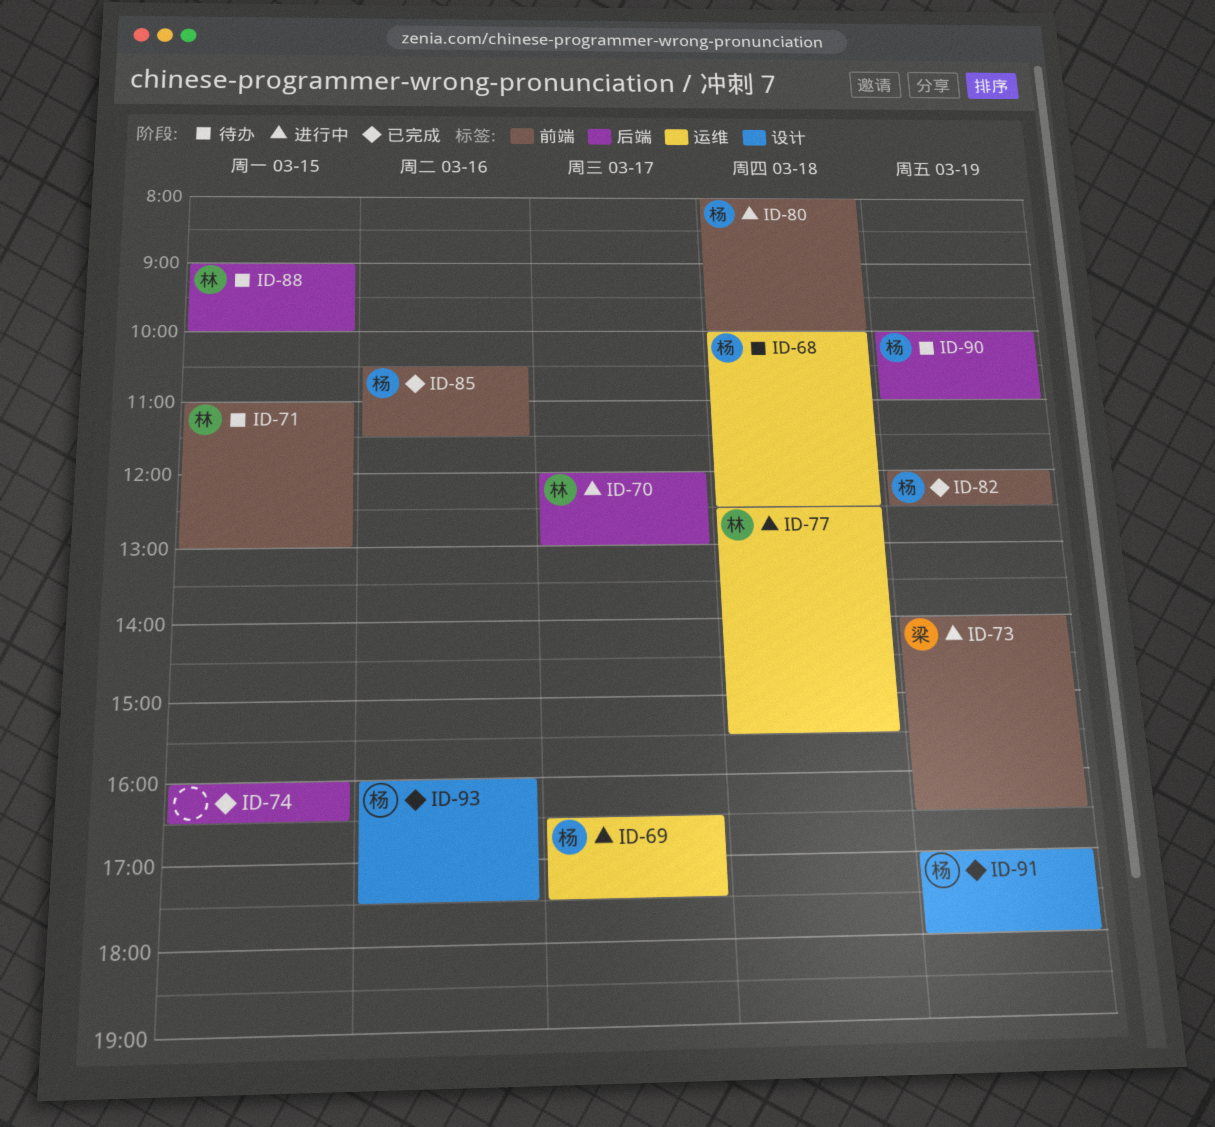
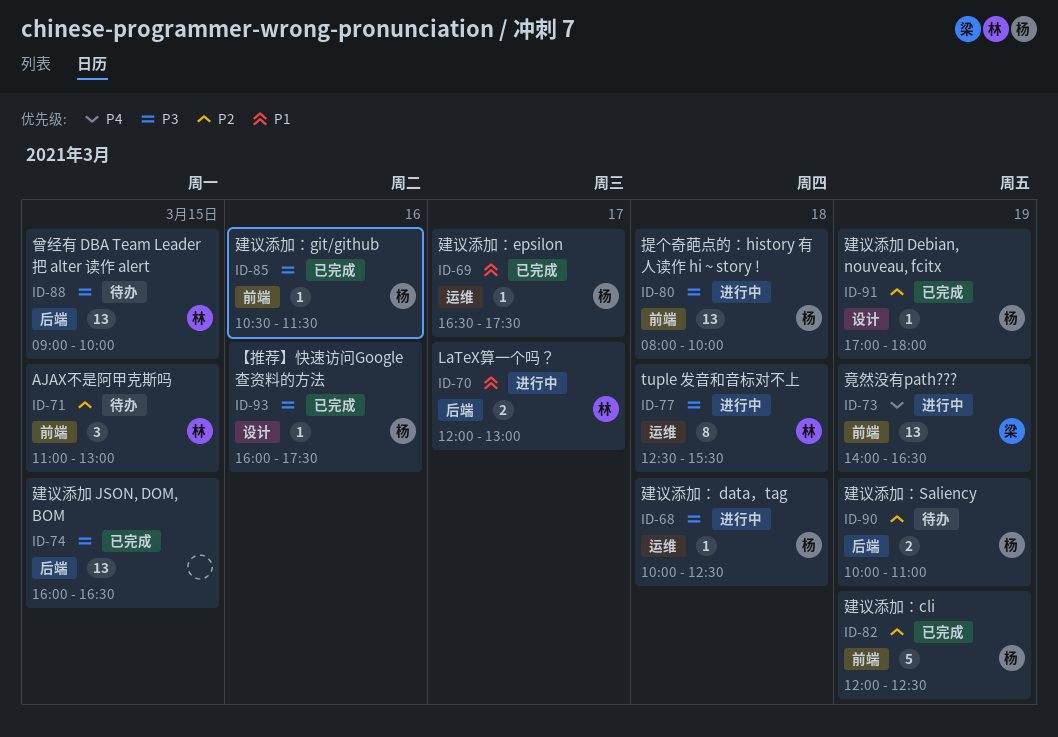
ID-68, status: 待办 -> 进行中
ID-69, status: 进行中 -> 已完成

